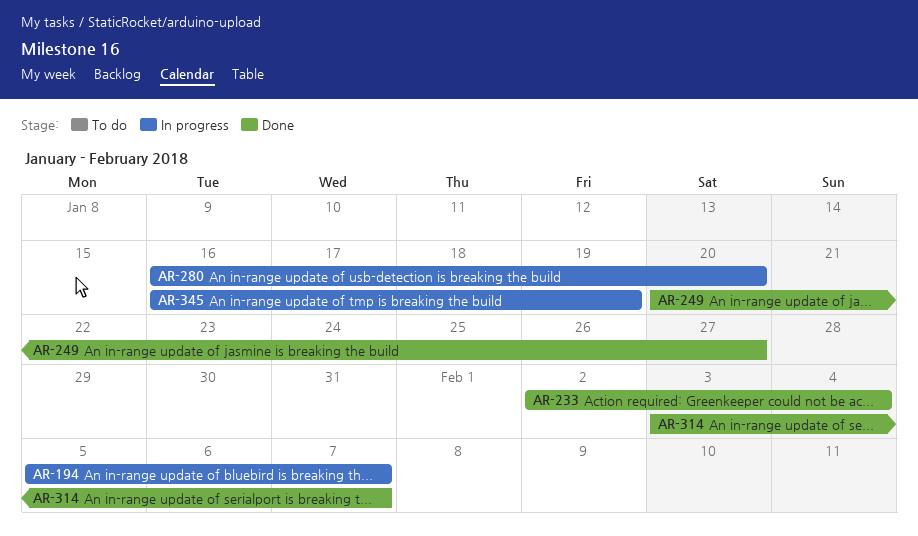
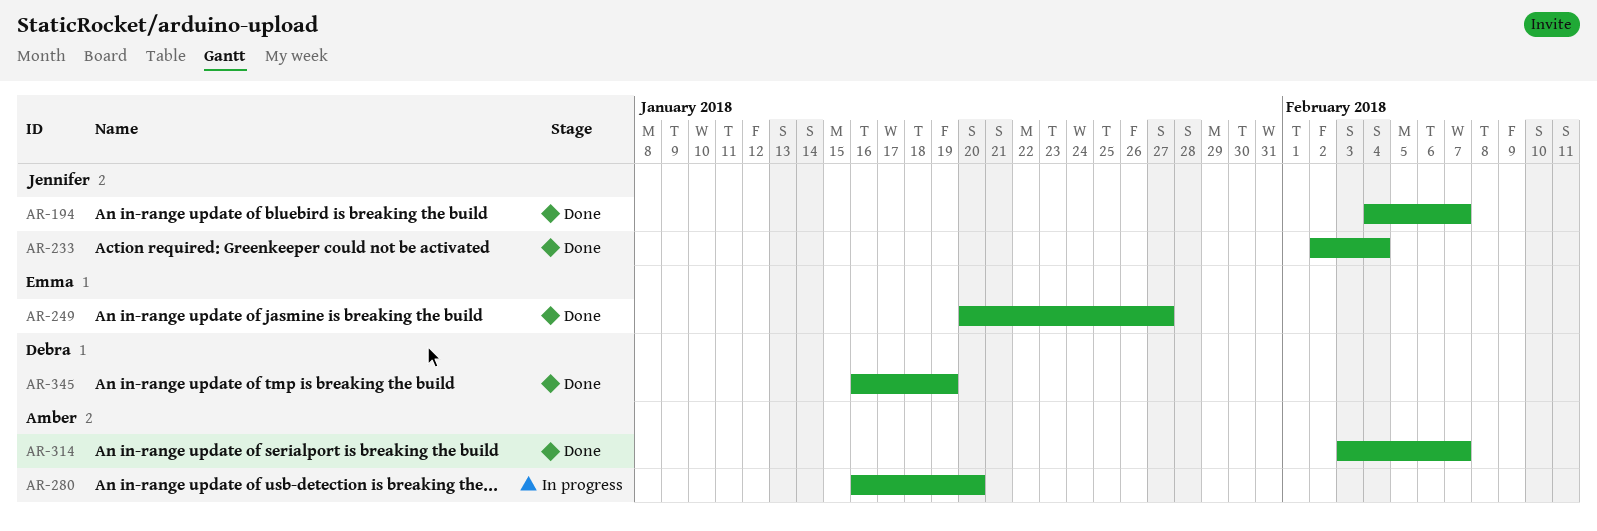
AR-194, status: In progress -> Done
AR-194, start: Feb 5 -> Feb 4
AR-345, status: In progress -> Done

